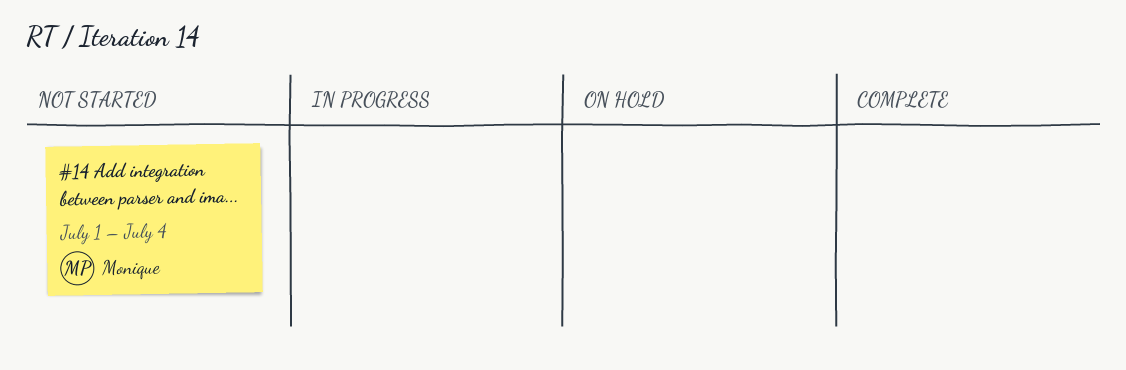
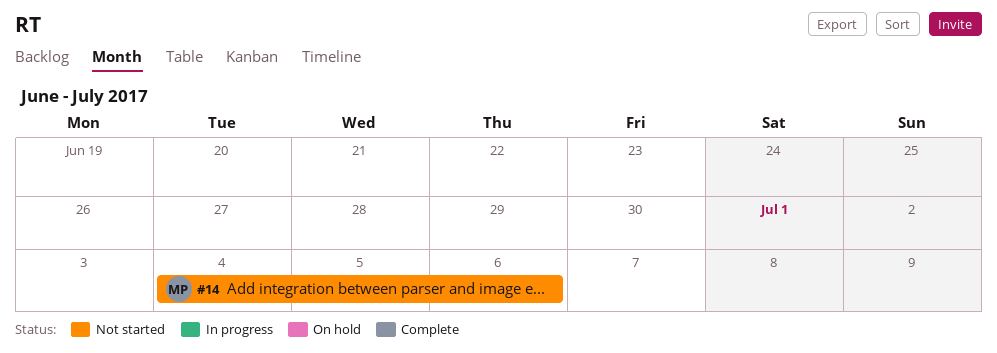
#14, start: Jul 1 -> Jul 4
#14, due: Jul 4 -> Jul 6

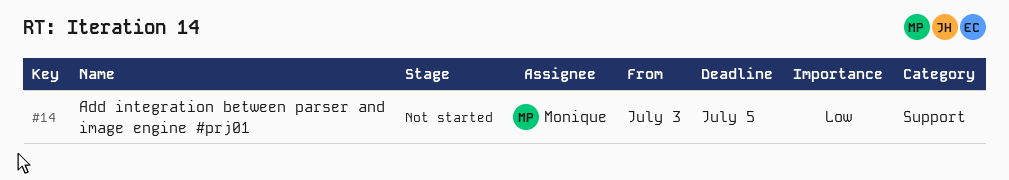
#14, start: Jul 4 -> Jul 3
#14, due: Jul 6 -> Jul 5

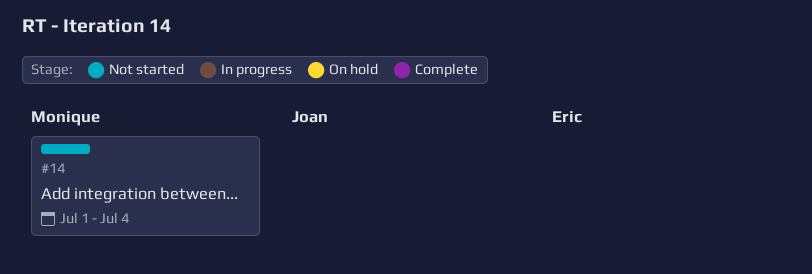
#14, start: Jul 3 -> Jul 1
#14, due: Jul 5 -> Jul 4

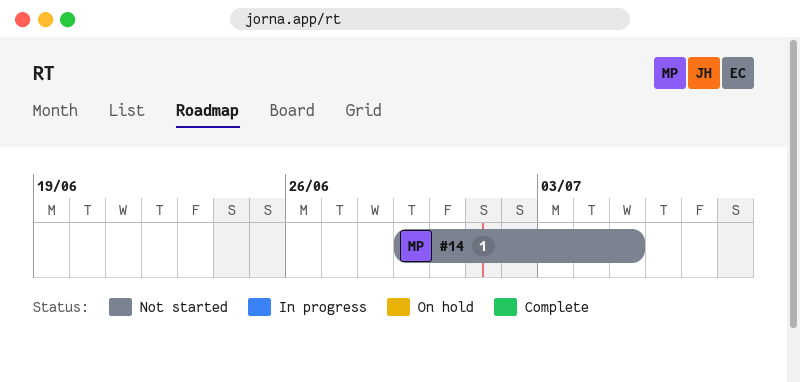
#14, start: Jul 1 -> Jun 29
#14, due: Jul 4 -> Jul 5

